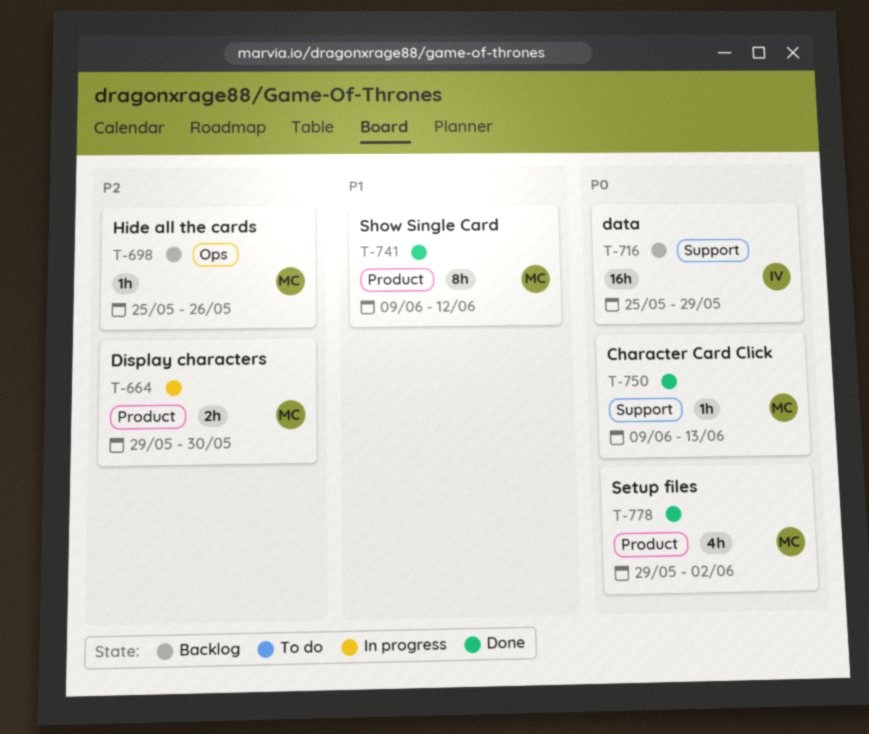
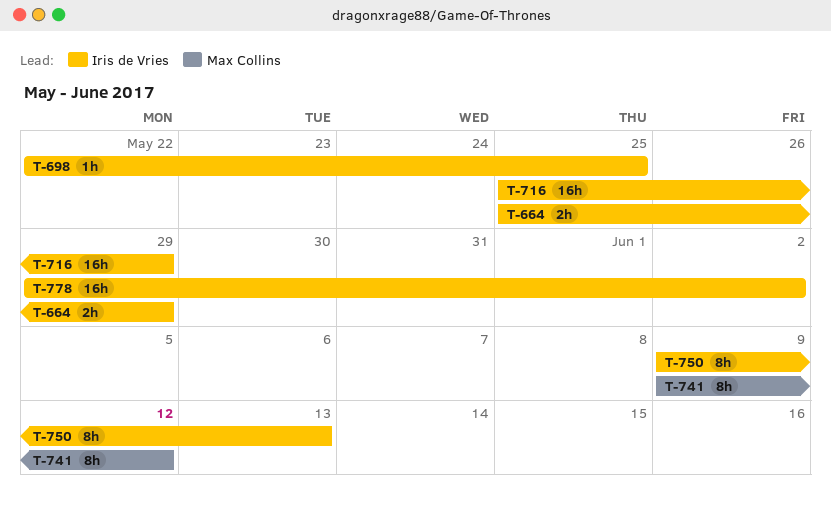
T-664, owner: Max Collins -> Iris de Vries
T-664, start: May 29 -> May 25
T-664, due: May 30 -> May 29
T-698, owner: Max Collins -> Iris de Vries
T-698, start: May 25 -> May 22
T-698, due: May 26 -> May 25
T-750, owner: Max Collins -> Iris de Vries
T-750, estimate: 1h -> 8h
T-778, owner: Max Collins -> Iris de Vries
T-778, estimate: 4h -> 16h

